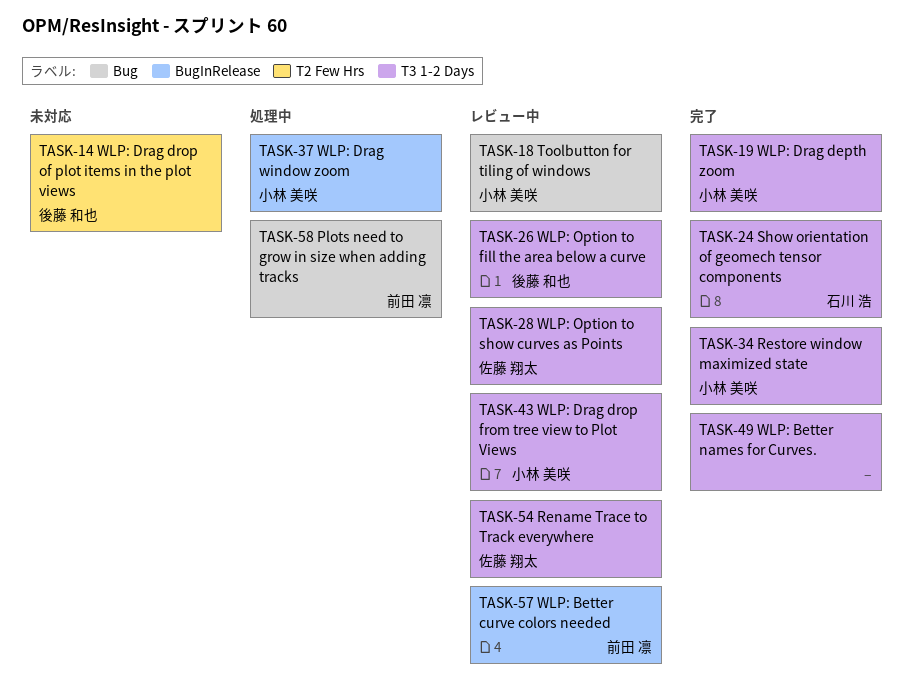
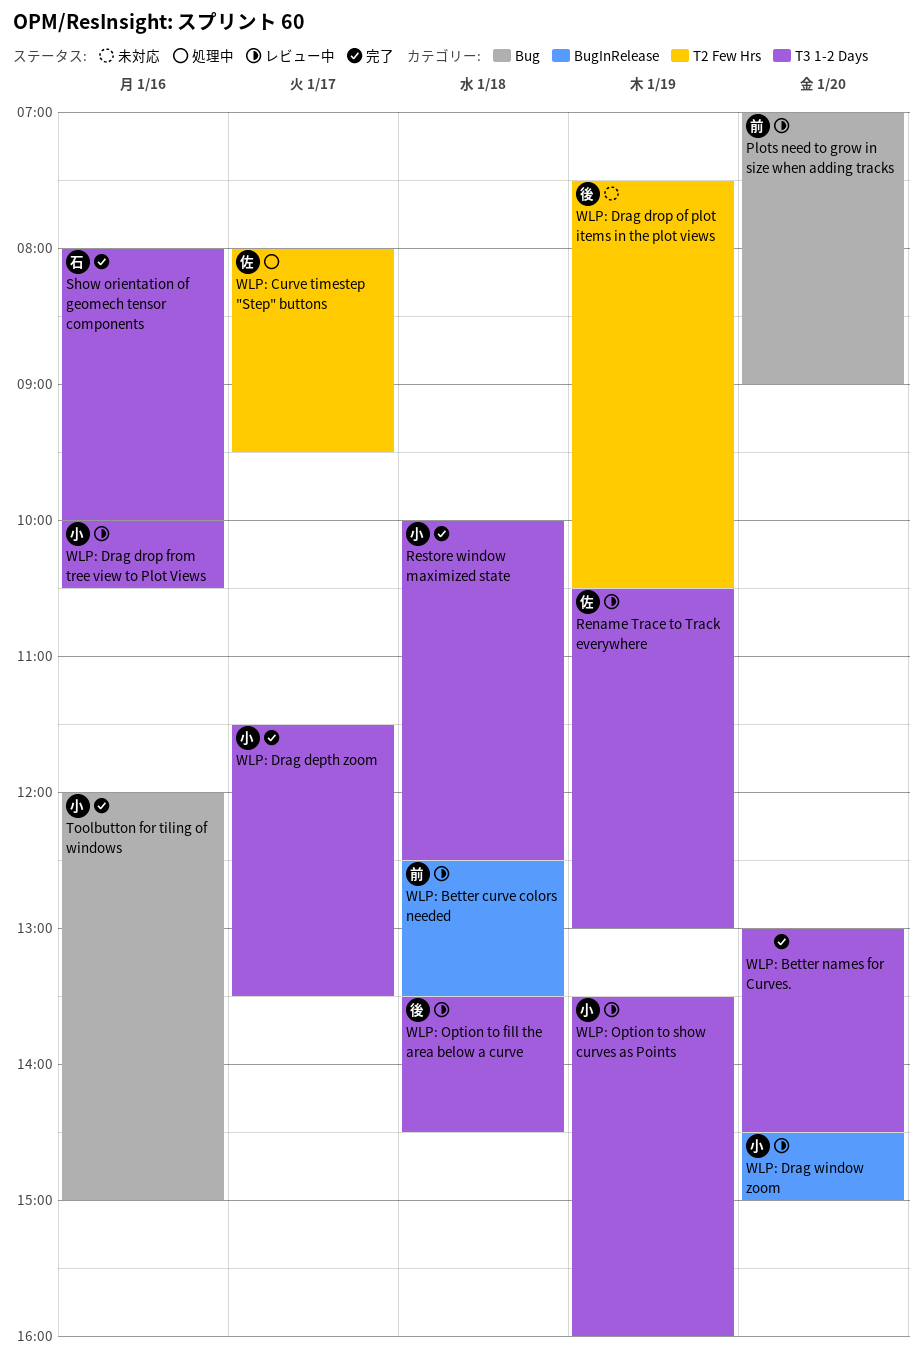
Plots need to grow in size when adding tracks, status: 処理中 -> レビュー中
Toolbutton for tiling of windows, status: レビュー中 -> 完了
WLP: Curve timestep "Step" buttons: none -> present
WLP: Drag window zoom, status: 処理中 -> レビュー中
WLP: Option to show curves as Points, owner: 佐藤 翔太 -> 小林 美咲

